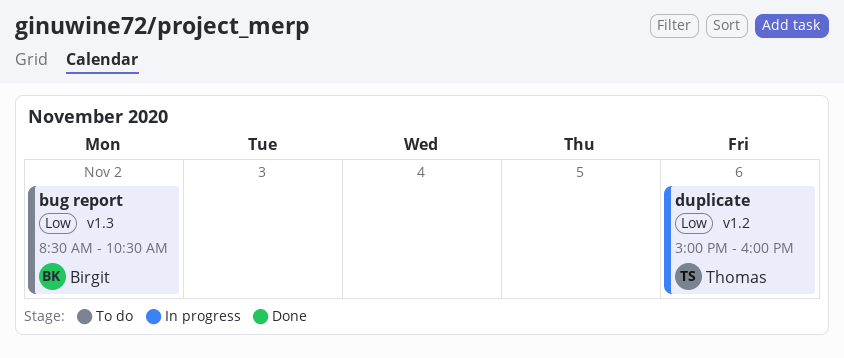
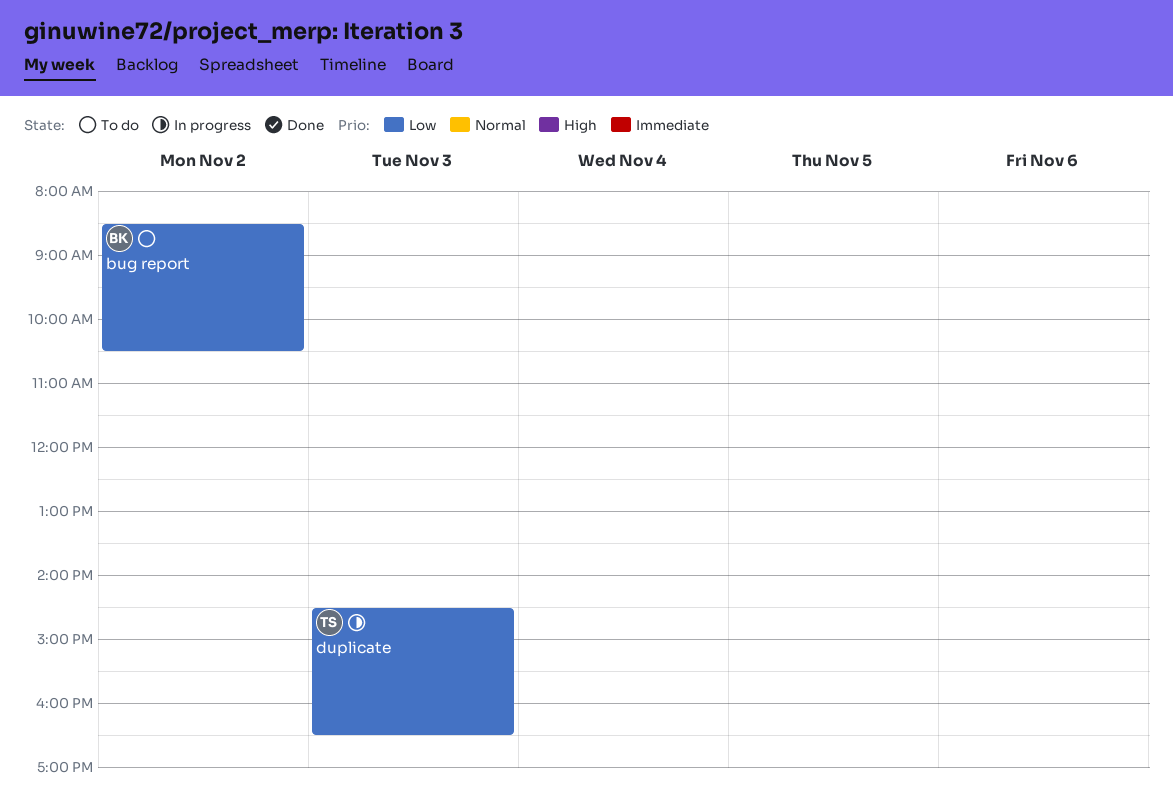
duplicate, day: Nov 6 -> Nov 3
duplicate, begins: 15:00 -> 14:30
duplicate, ends: 16:00 -> 16:30

